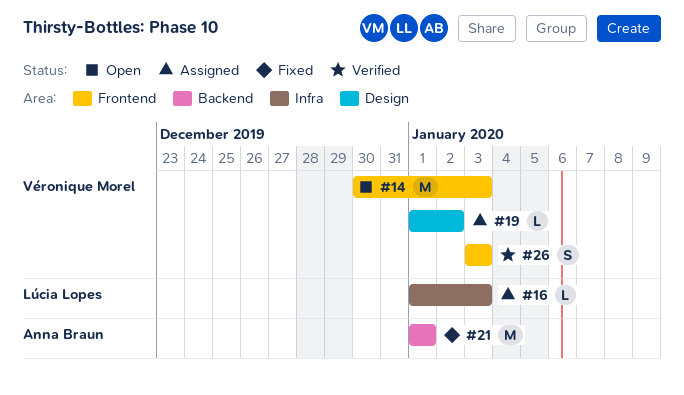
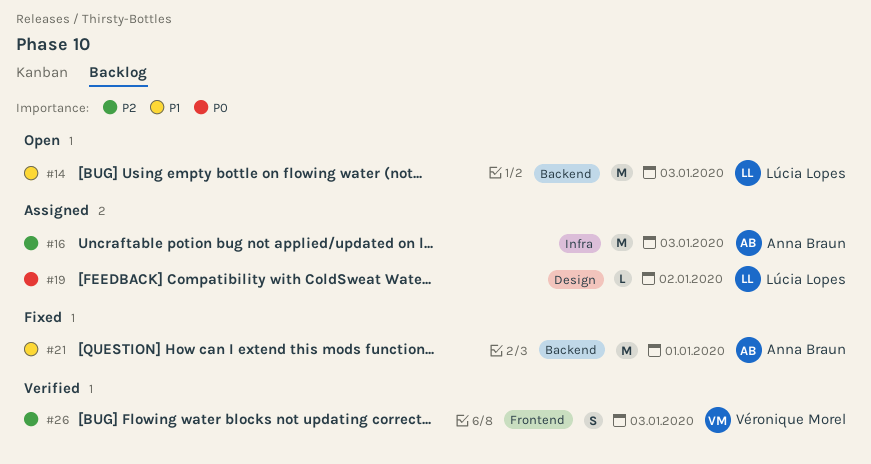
#14, owner: Véronique Morel -> Lúcia Lopes
#14, label: Frontend -> Backend
#16, owner: Lúcia Lopes -> Anna Braun
#16, estimate: L -> M
#19, owner: Véronique Morel -> Lúcia Lopes

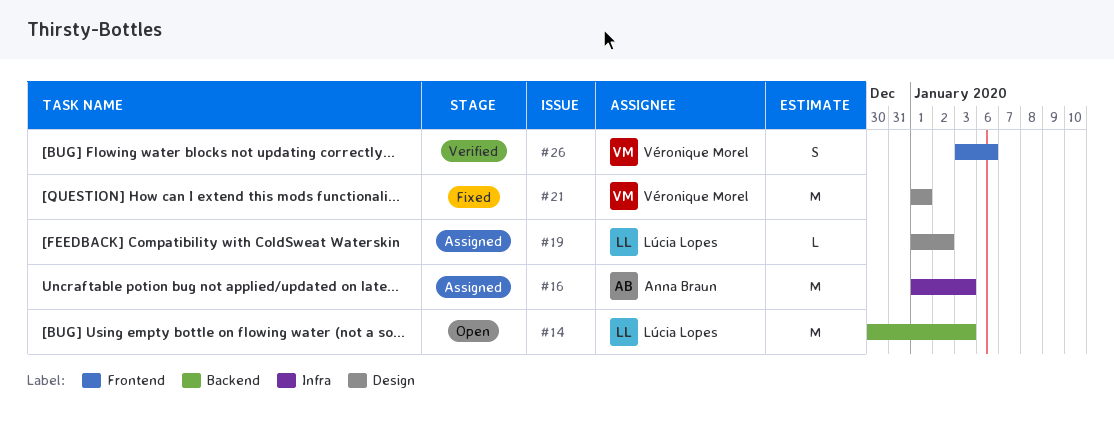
#21, owner: Anna Braun -> Véronique Morel
#21, label: Backend -> Design
#26, due: Jan 3 -> Jan 6

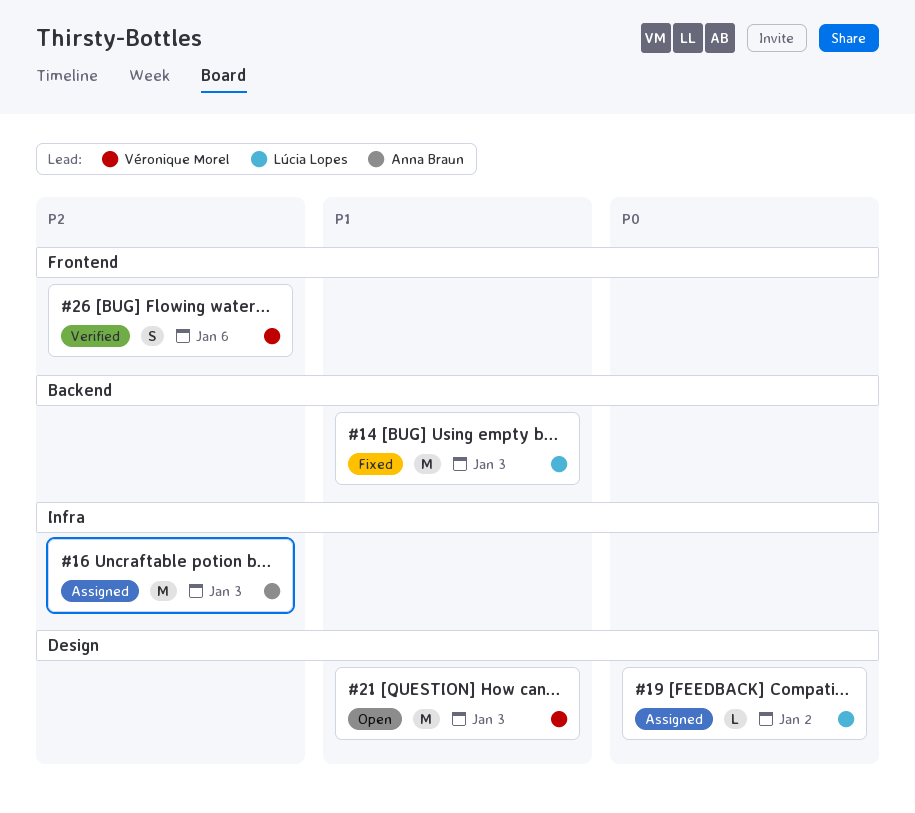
#14, status: Open -> Fixed
#21, status: Fixed -> Open
#21, due: Jan 1 -> Jan 3

